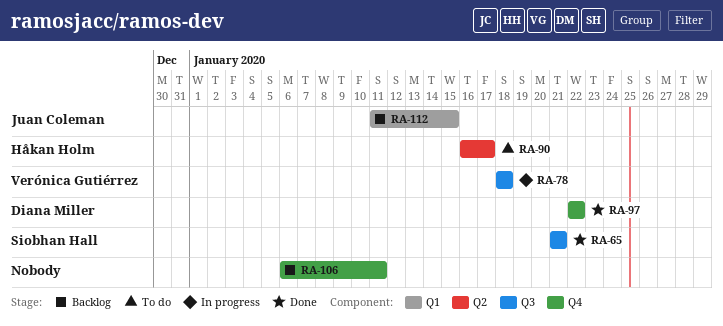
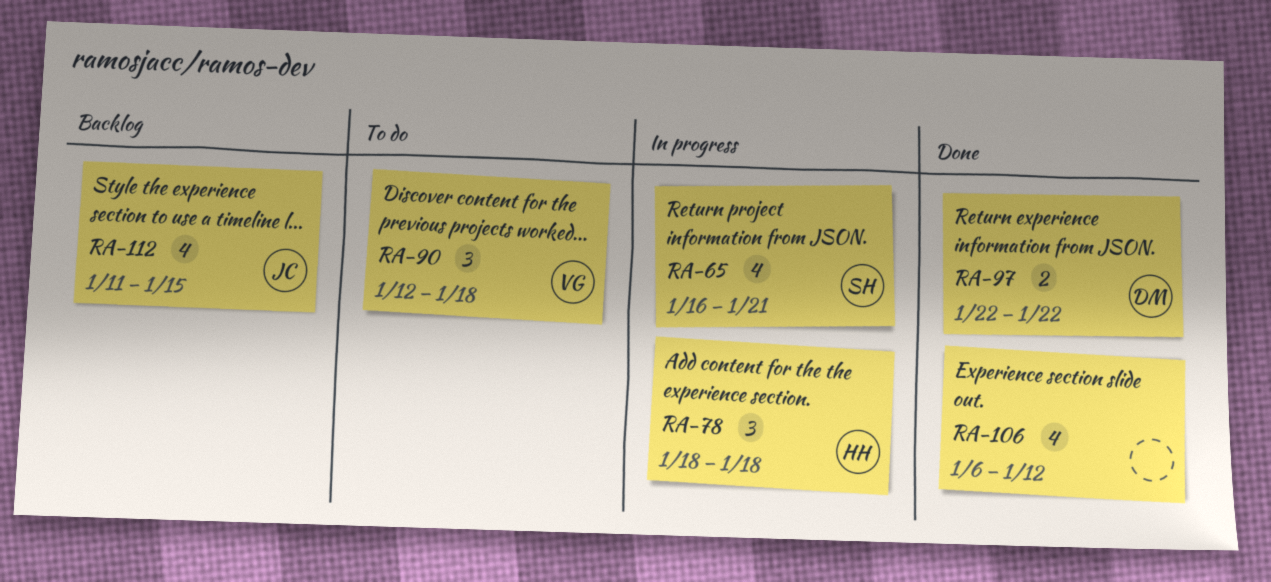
RA-65, status: Done -> In progress
RA-65, start: Jan 21 -> Jan 16
RA-78, owner: Verónica Gutiérrez -> Håkan Holm
RA-90, owner: Håkan Holm -> Verónica Gutiérrez
RA-90, start: Jan 16 -> Jan 12
RA-90, due: Jan 17 -> Jan 18
RA-106, status: Backlog -> Done
RA-106, due: Jan 11 -> Jan 12

